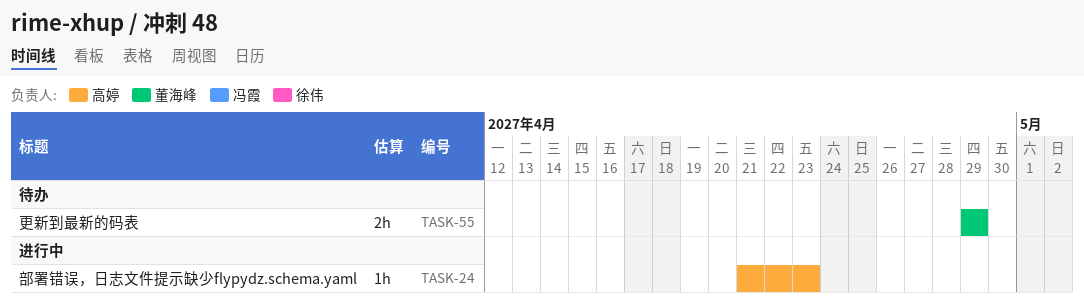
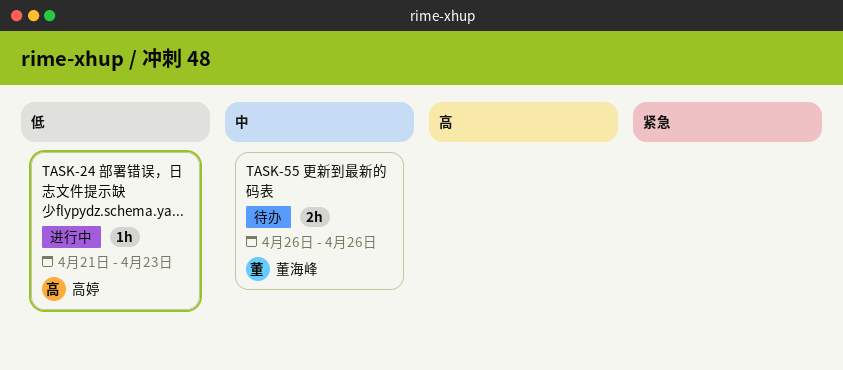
TASK-55, start: Apr 29 -> Apr 26
TASK-55, due: Apr 29 -> Apr 26

